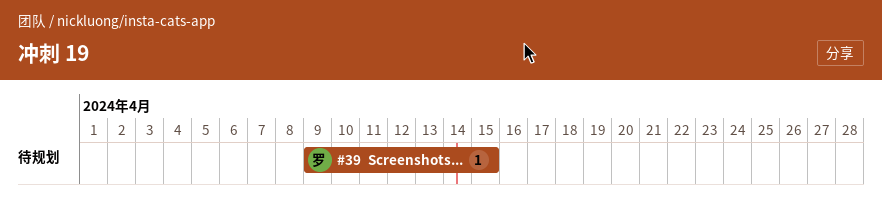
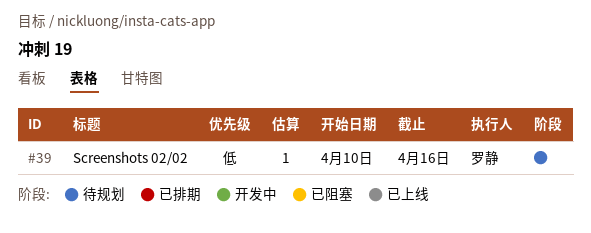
#39, start: Apr 9 -> Apr 10
#39, due: Apr 15 -> Apr 16

